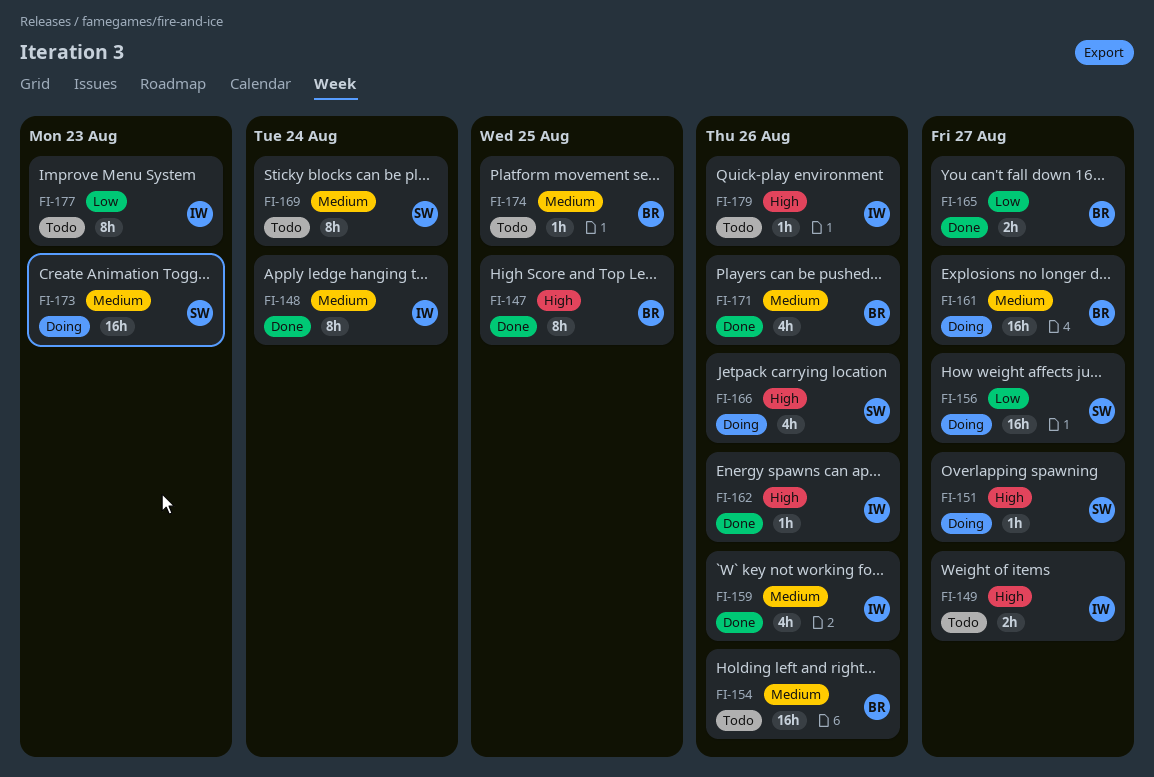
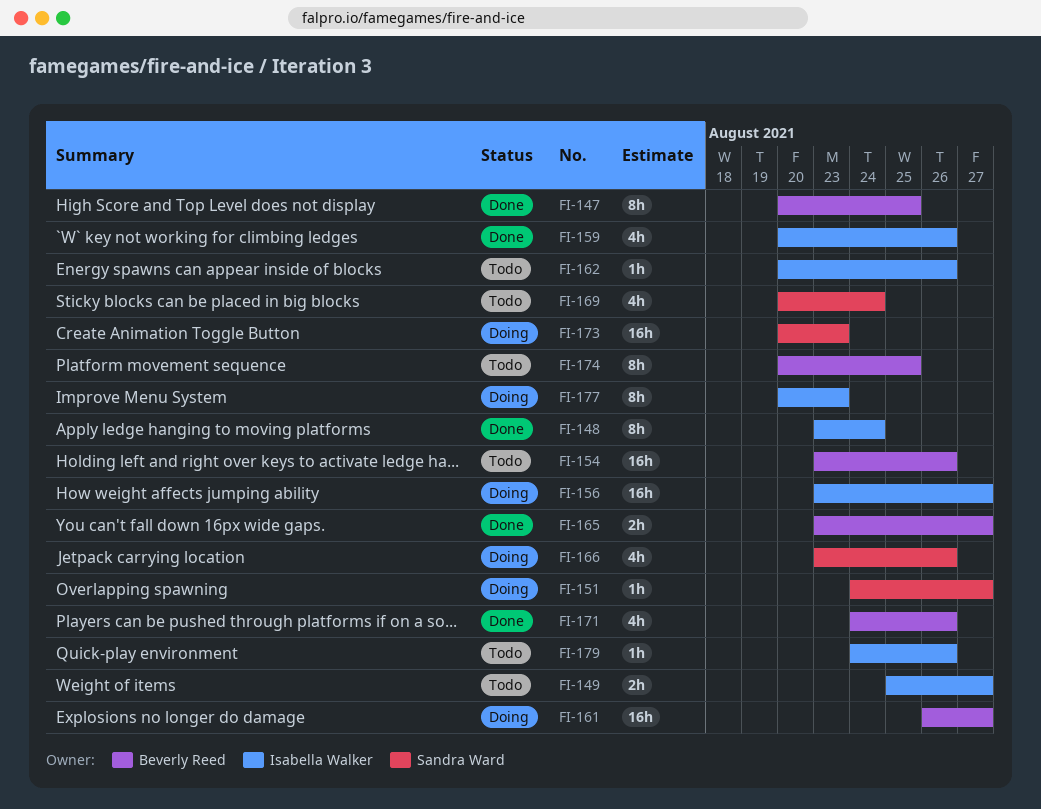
FI-156, owner: Sandra Ward -> Isabella Walker
FI-162, status: Done -> Todo
FI-169, estimate: 8h -> 4h
FI-174, estimate: 1h -> 8h
FI-177, status: Todo -> Doing

